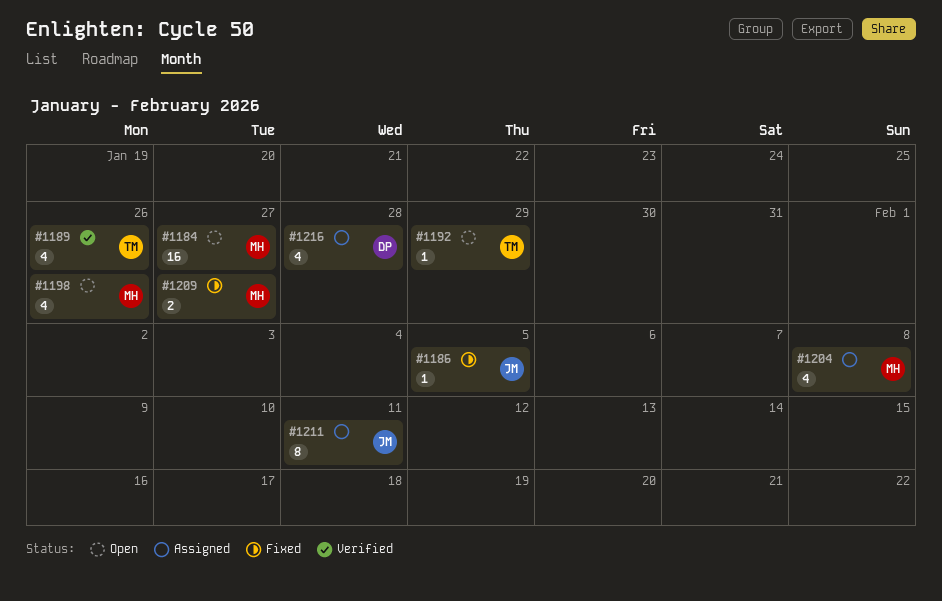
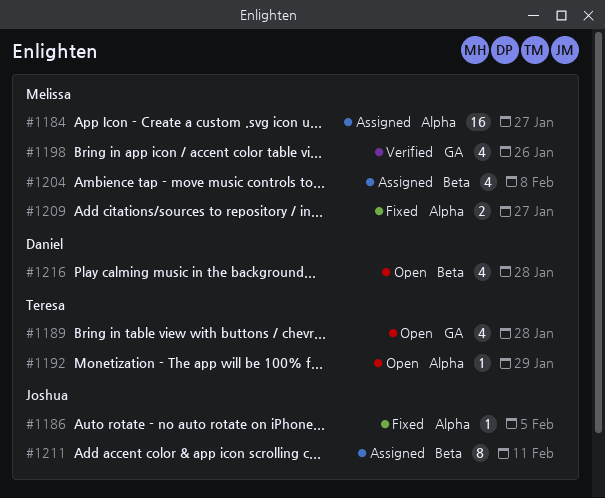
#1184, status: Open -> Assigned
#1189, status: Verified -> Open
#1189, due: Jan 26 -> Jan 28
#1198, status: Open -> Verified
#1216, status: Assigned -> Open

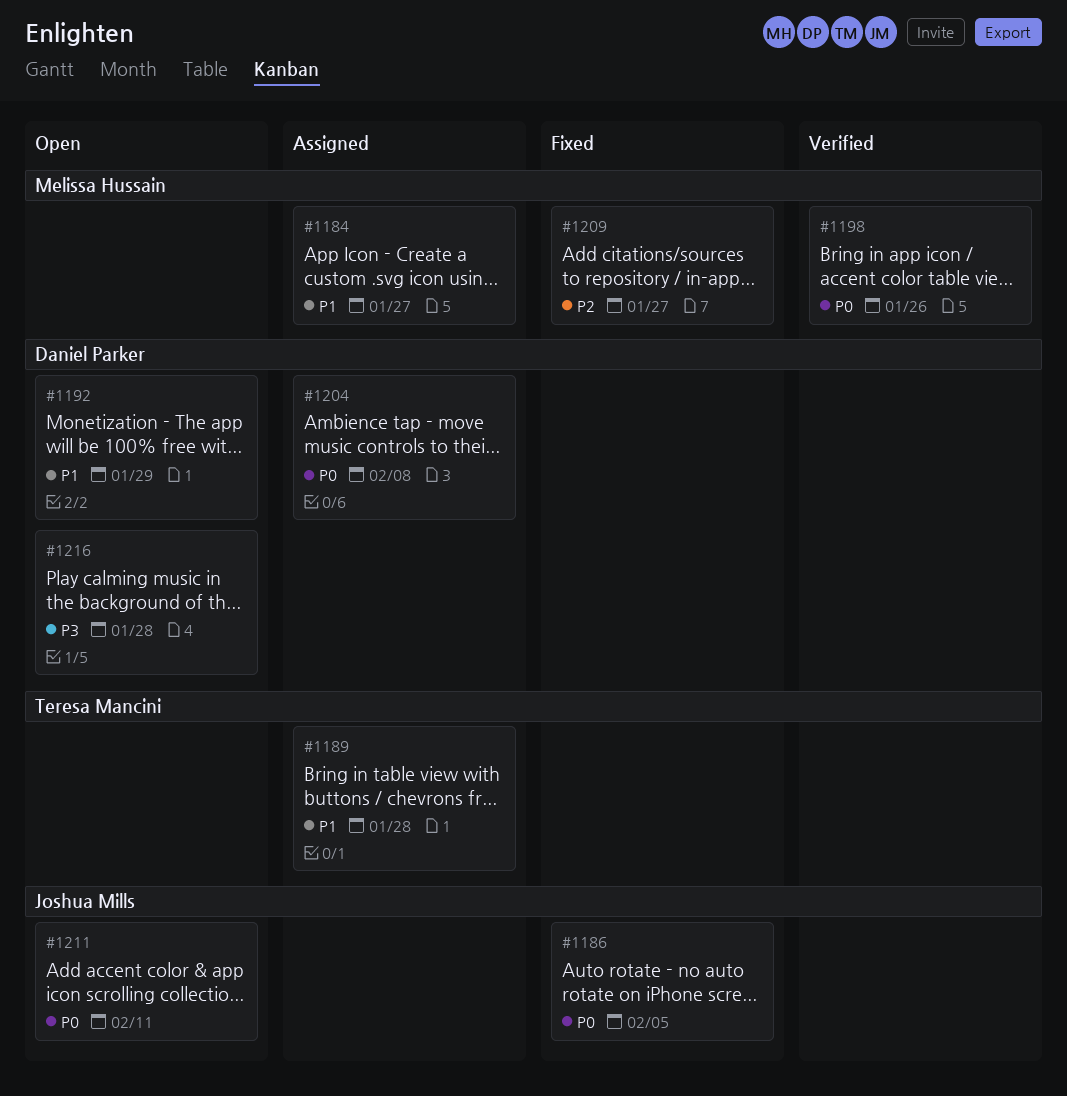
#1189, status: Open -> Assigned
#1192, owner: Teresa Mancini -> Daniel Parker
#1204, owner: Melissa Hussain -> Daniel Parker
#1211, status: Assigned -> Open

